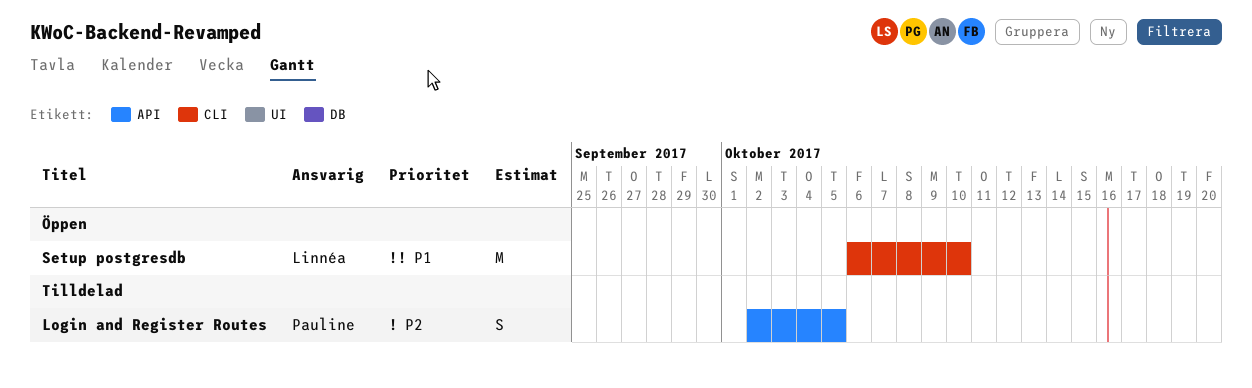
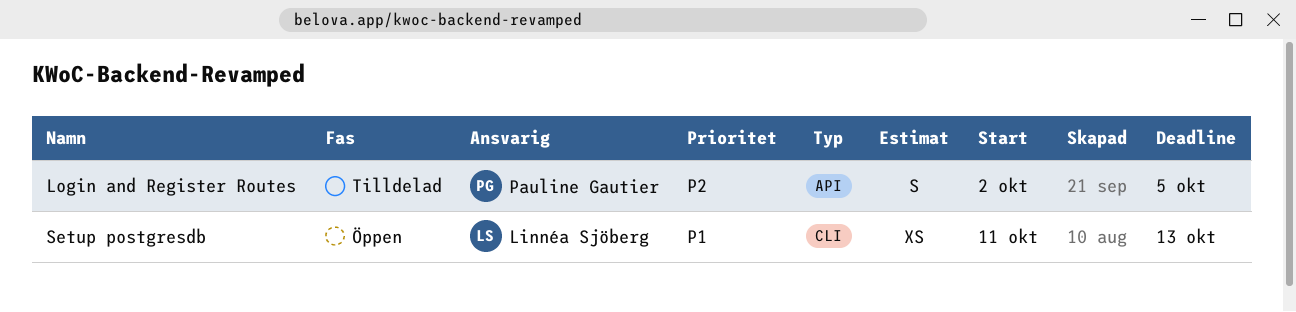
Setup postgresdb, estimate: M -> XS
Setup postgresdb, start: Oct 6 -> Oct 11
Setup postgresdb, due: Oct 10 -> Oct 13

